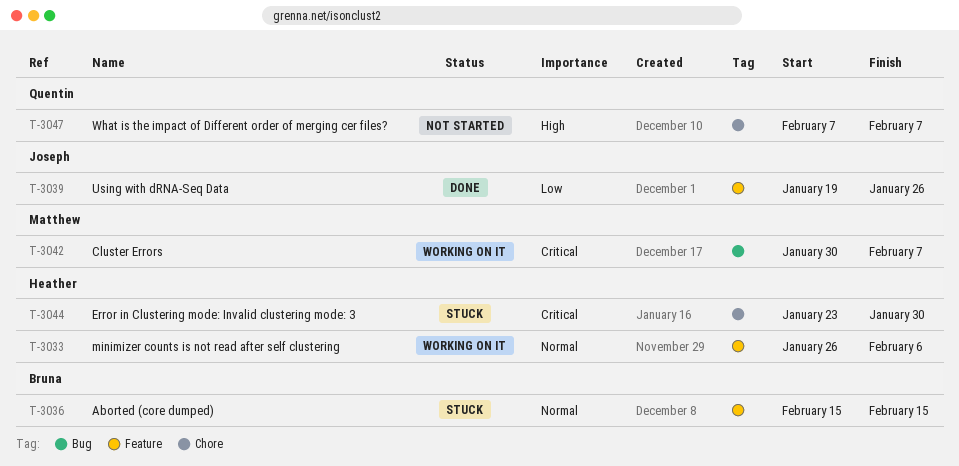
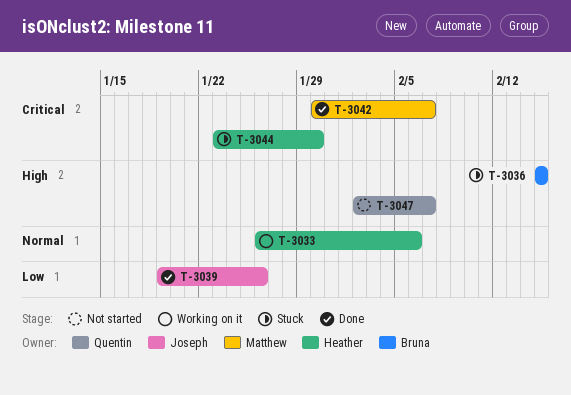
T-3036, priority: Normal -> High
T-3042, status: Working on it -> Done
T-3047, start: Feb 7 -> Feb 2

